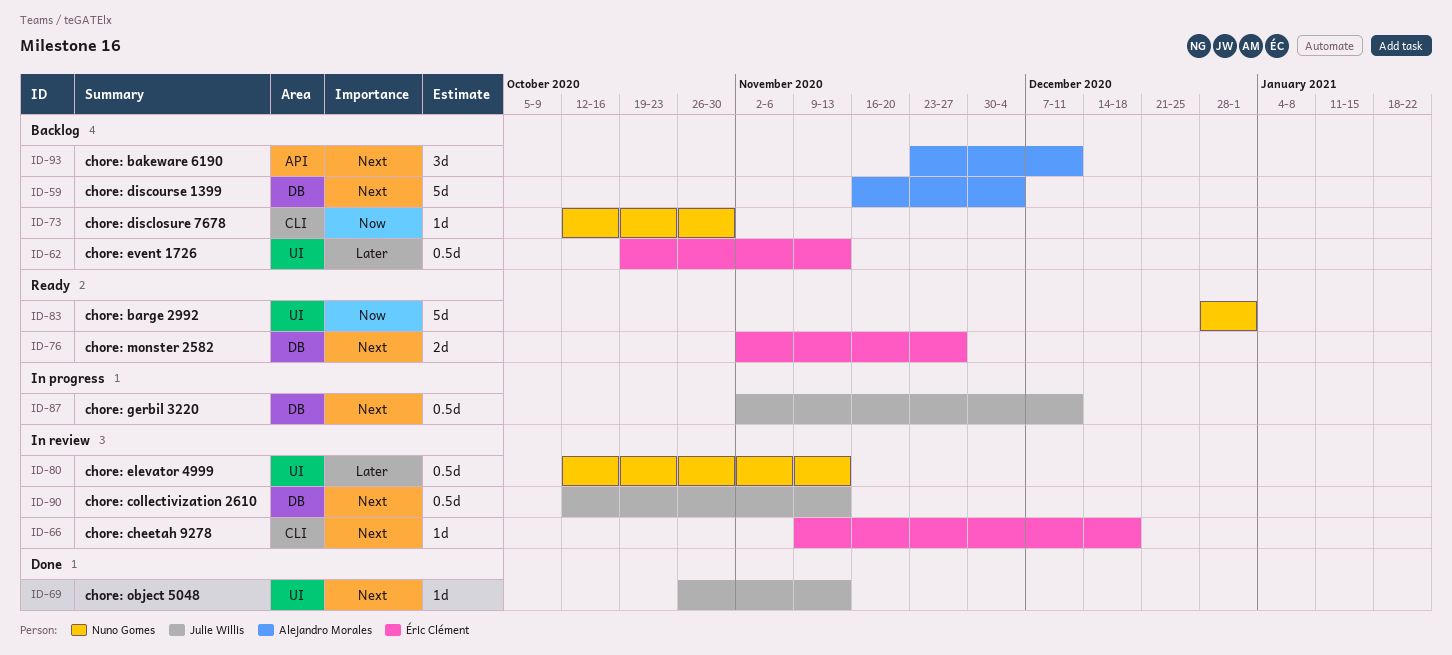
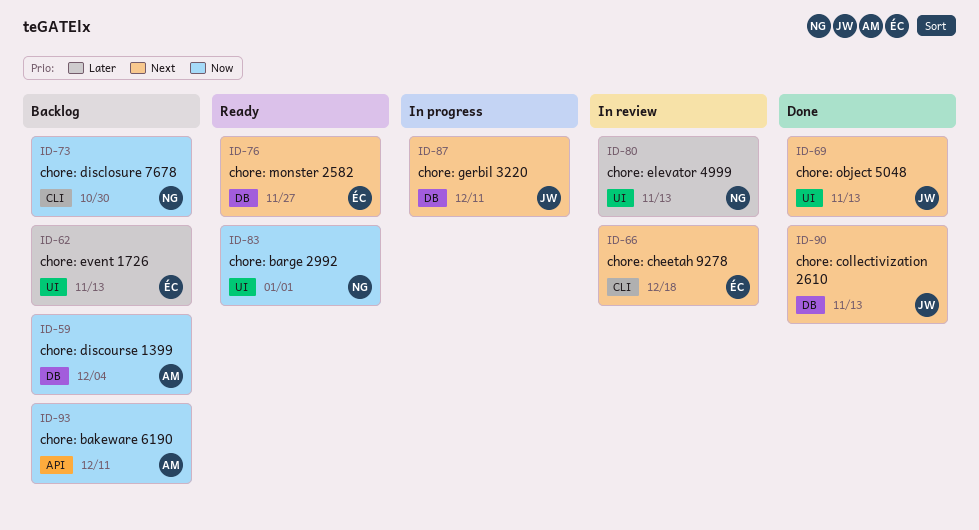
ID-59, priority: Next -> Now
ID-90, status: In review -> Done
ID-93, priority: Next -> Now

